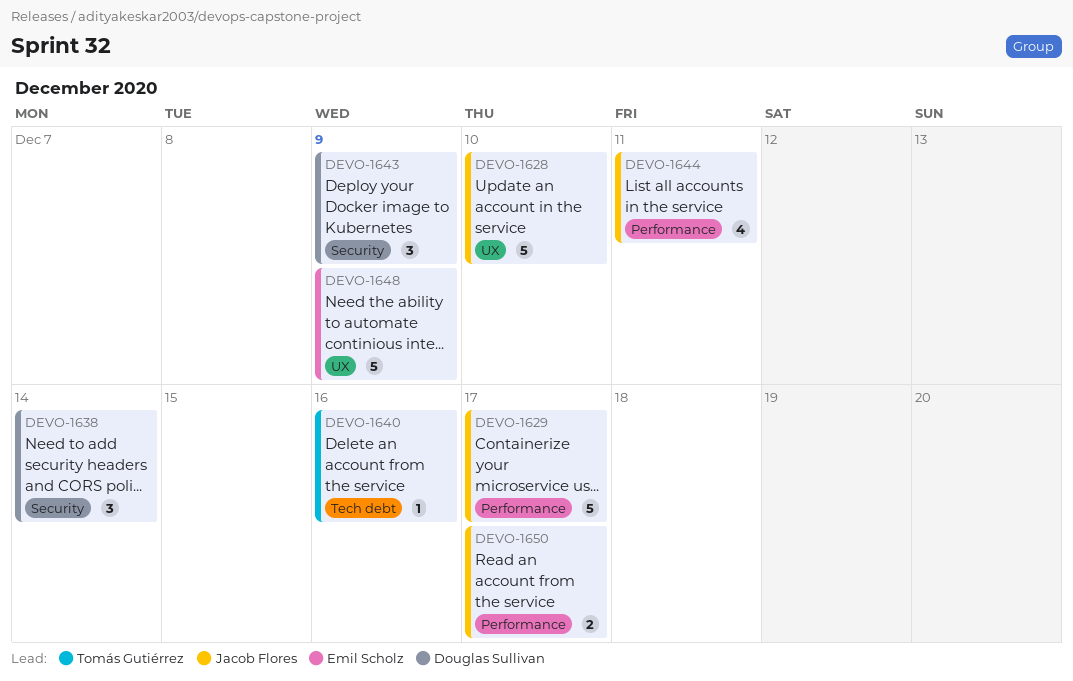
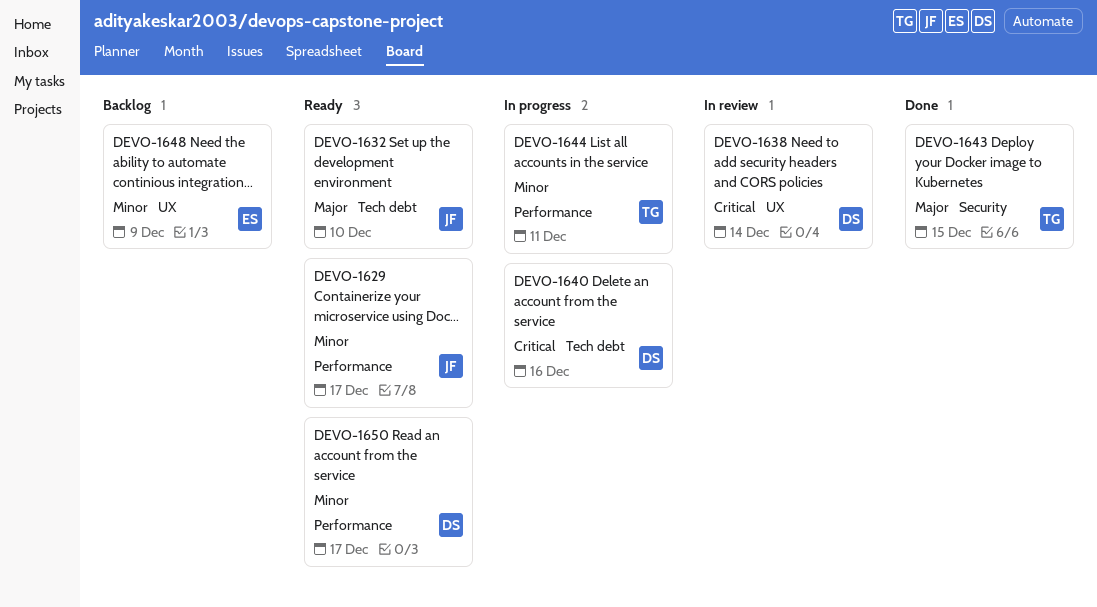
DEVO-1628: present -> none
DEVO-1632: none -> present
DEVO-1638, label: Security -> UX
DEVO-1640, owner: Tomás Gutiérrez -> Douglas Sullivan
DEVO-1643, owner: Douglas Sullivan -> Tomás Gutiérrez
DEVO-1643, due: Dec 9 -> Dec 15
DEVO-1644, owner: Jacob Flores -> Tomás Gutiérrez
DEVO-1650, owner: Jacob Flores -> Douglas Sullivan

